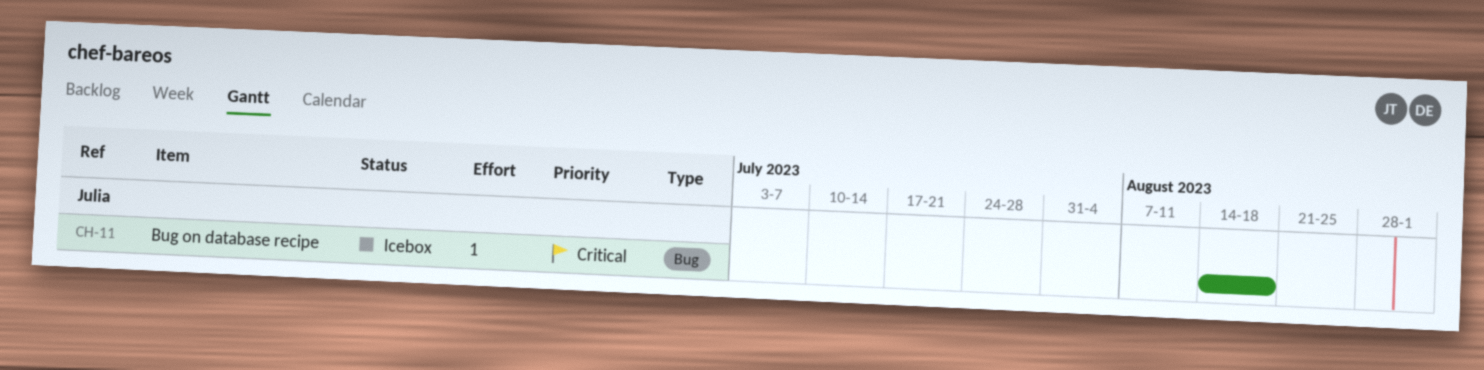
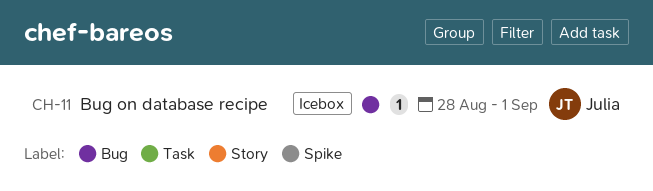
CH-11, start: Aug 14 -> Aug 28
CH-11, due: Aug 18 -> Sep 1

